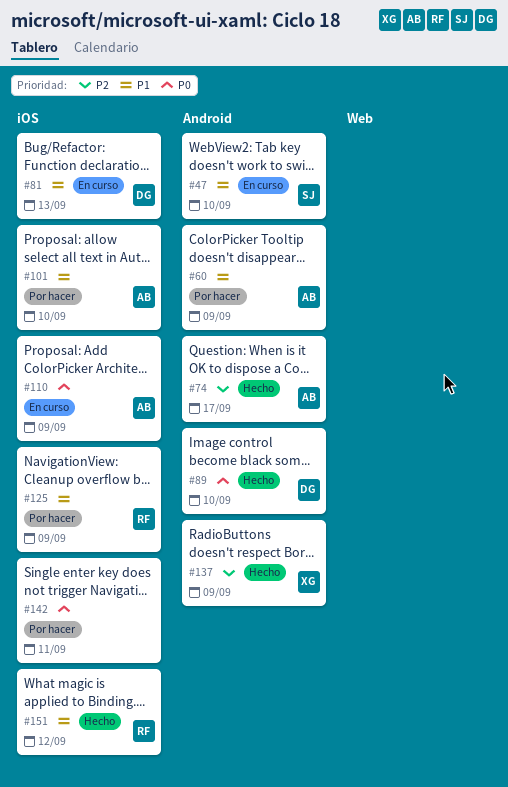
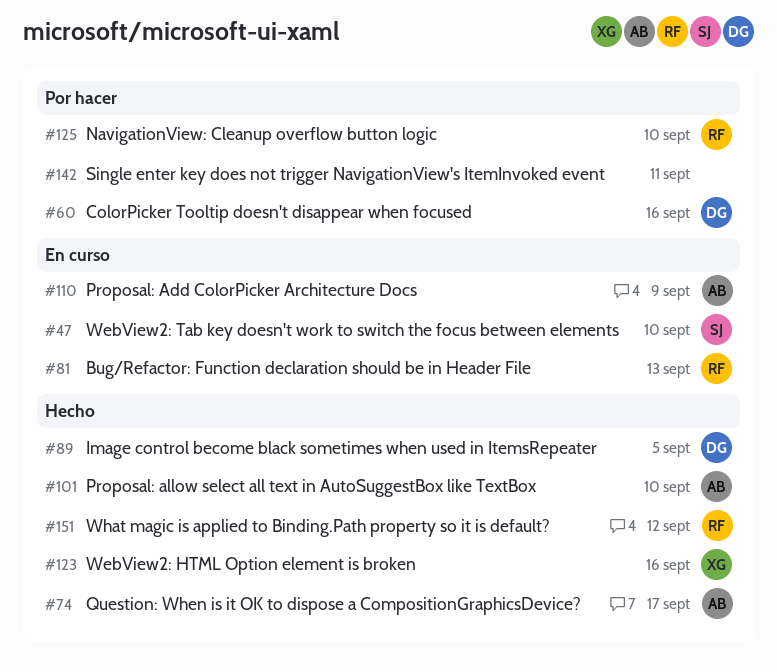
#60, owner: AB -> DG
#60, due: Sep 9 -> Sep 16
#81, owner: DG -> RF
#89, due: Sep 10 -> Sep 5
#101, status: Por hacer -> Hecho
#123: none -> present
#125, due: Sep 9 -> Sep 10
#137: present -> none

